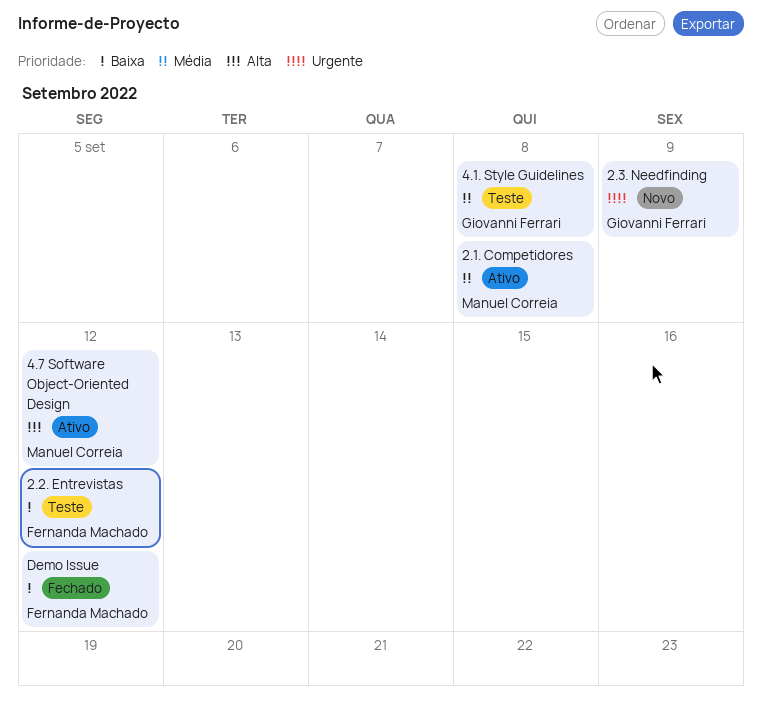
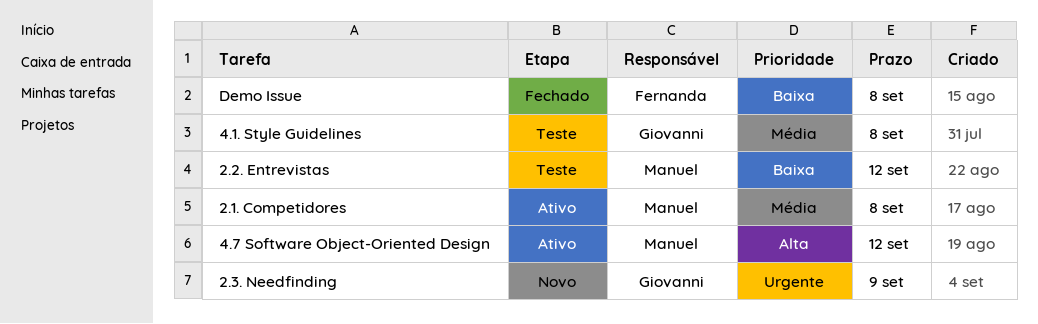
2.2. Entrevistas, owner: Fernanda Machado -> Manuel Correia
Demo Issue, due: Sep 12 -> Sep 8

